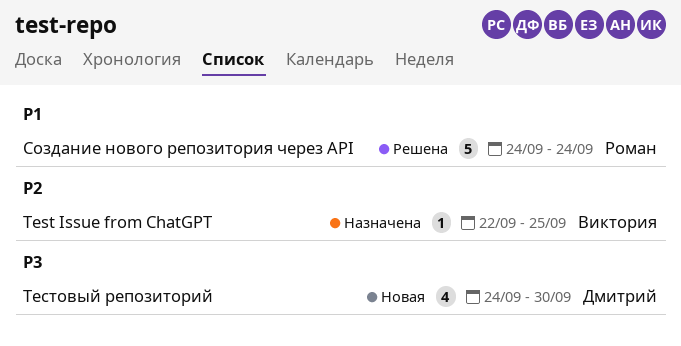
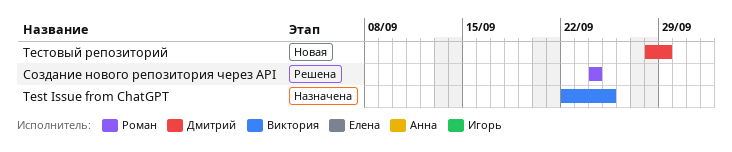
Тестовый репозиторий, start: Sep 24 -> Sep 28
Тестовый репозиторий, due: Sep 30 -> Sep 29

